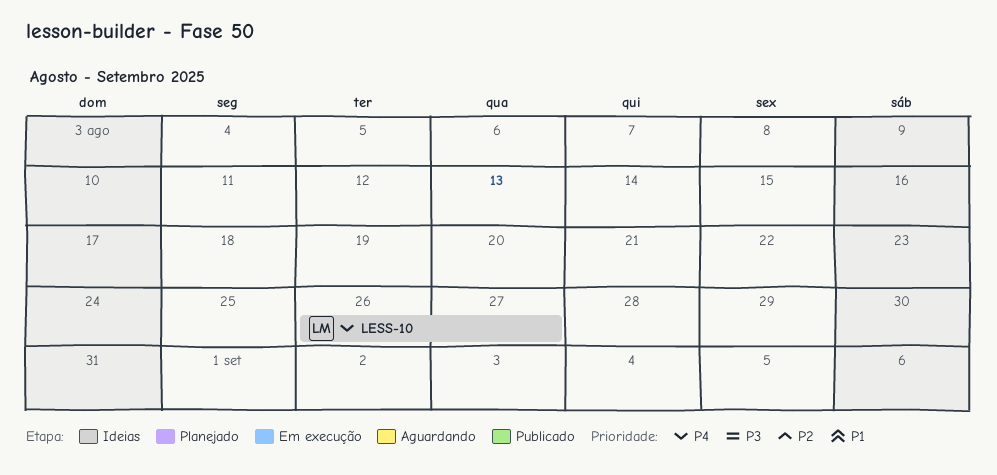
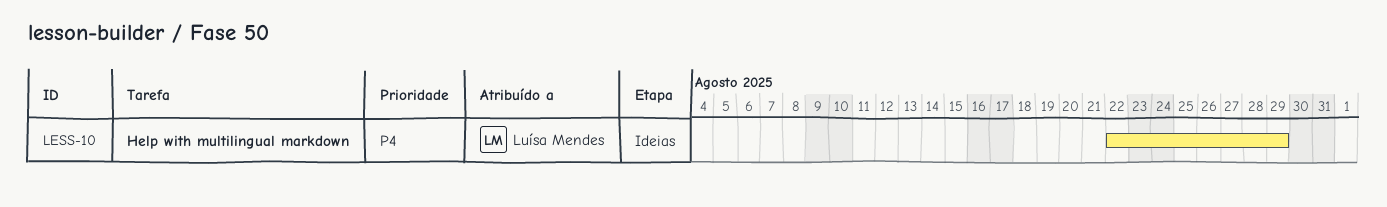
LESS-10, start: Aug 26 -> Aug 22
LESS-10, due: Aug 27 -> Aug 29

